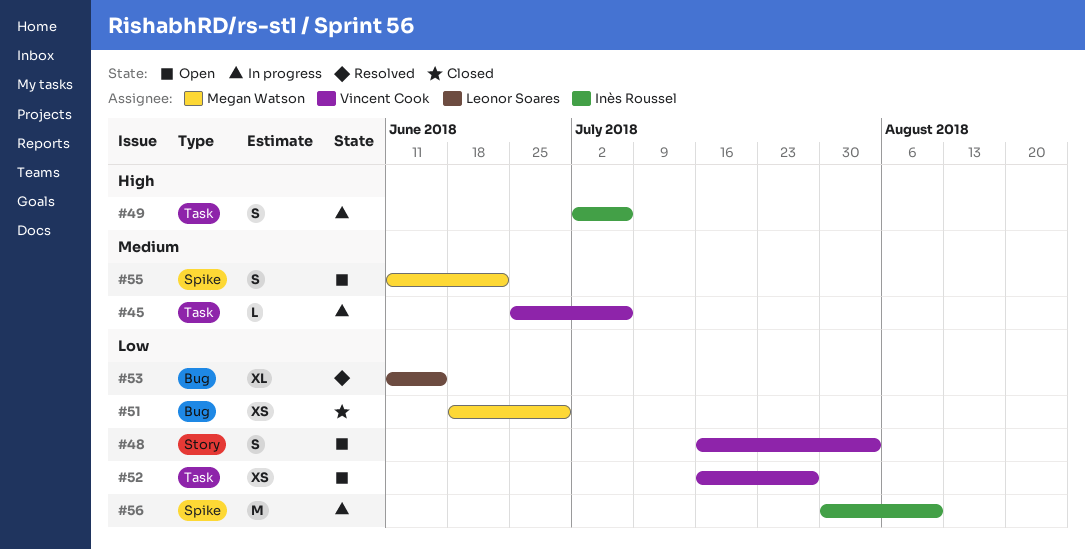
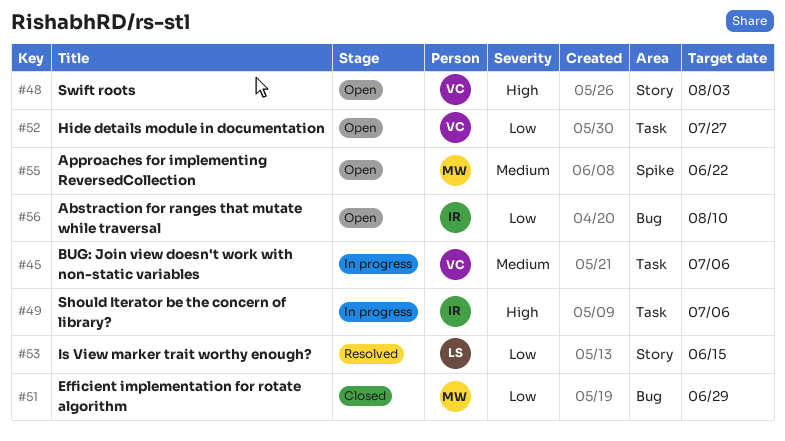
#48, priority: Low -> High
#53, label: Bug -> Story
#56, status: In progress -> Open
#56, label: Spike -> Bug

